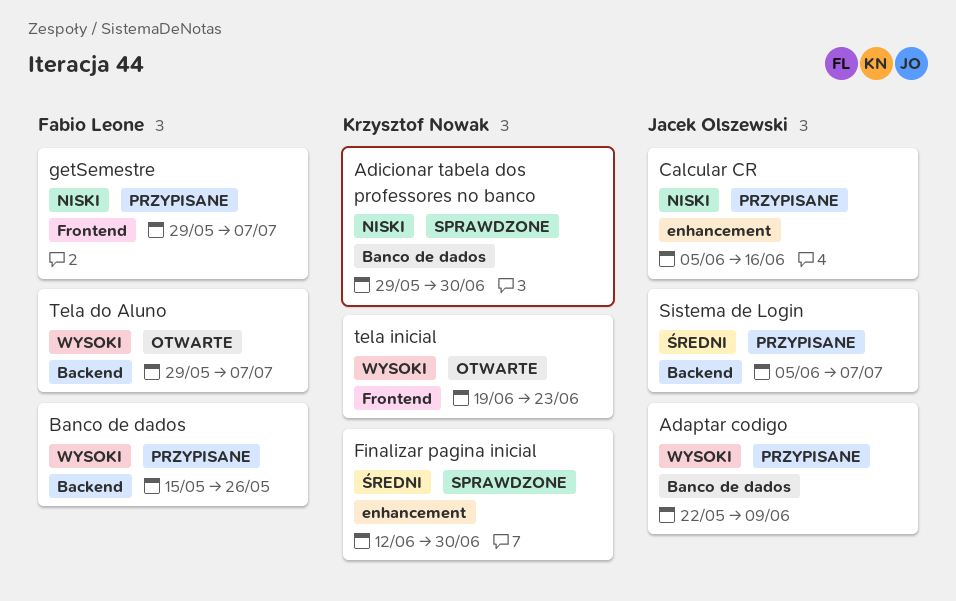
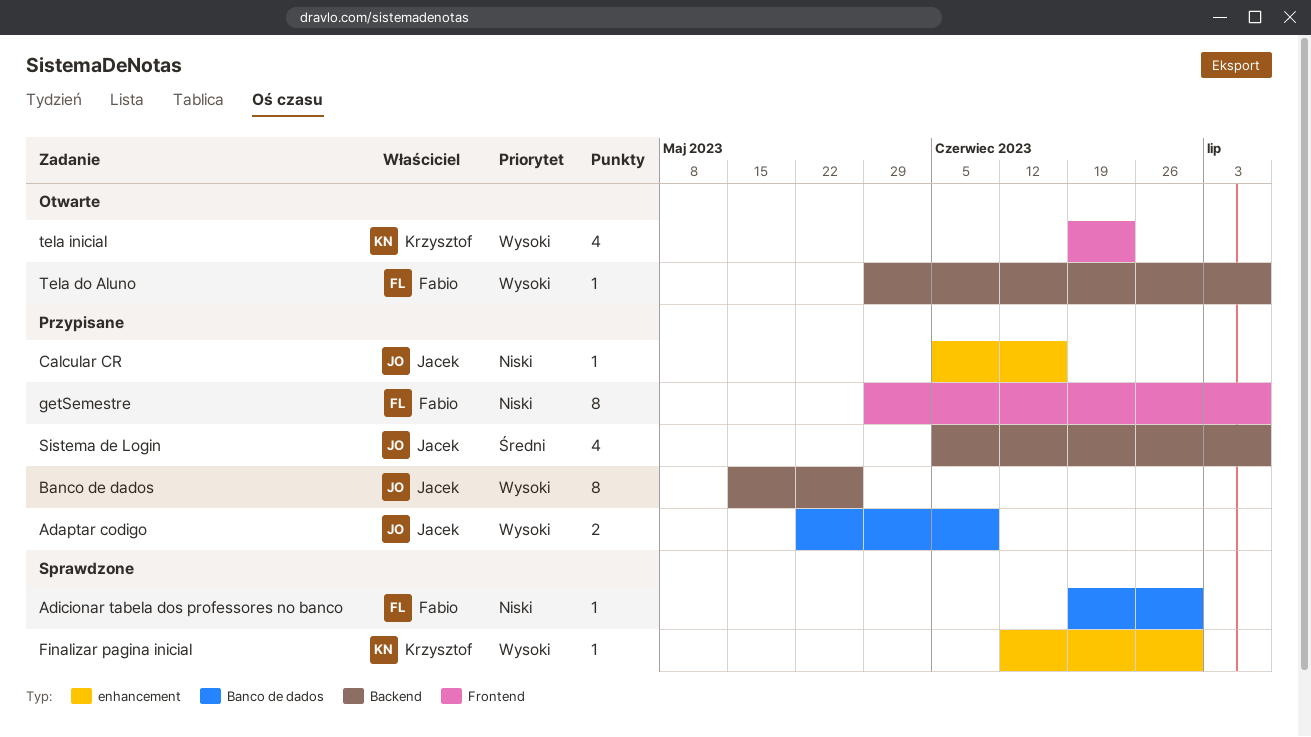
Adicionar tabela dos professores no banco, owner: Krzysztof Nowak -> Fabio Leone
Adicionar tabela dos professores no banco, start: May 29 -> Jun 19
Banco de dados, owner: Fabio Leone -> Jacek Olszewski
Finalizar pagina inicial, priority: Średni -> Wysoki

